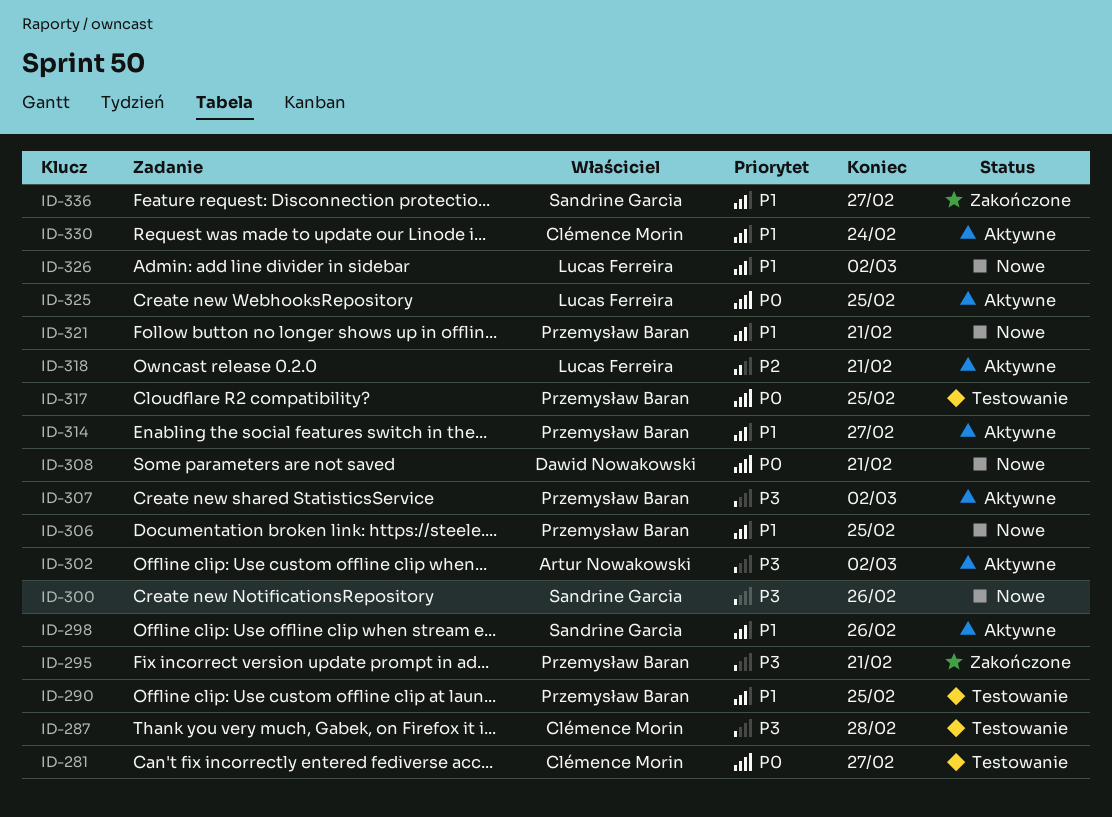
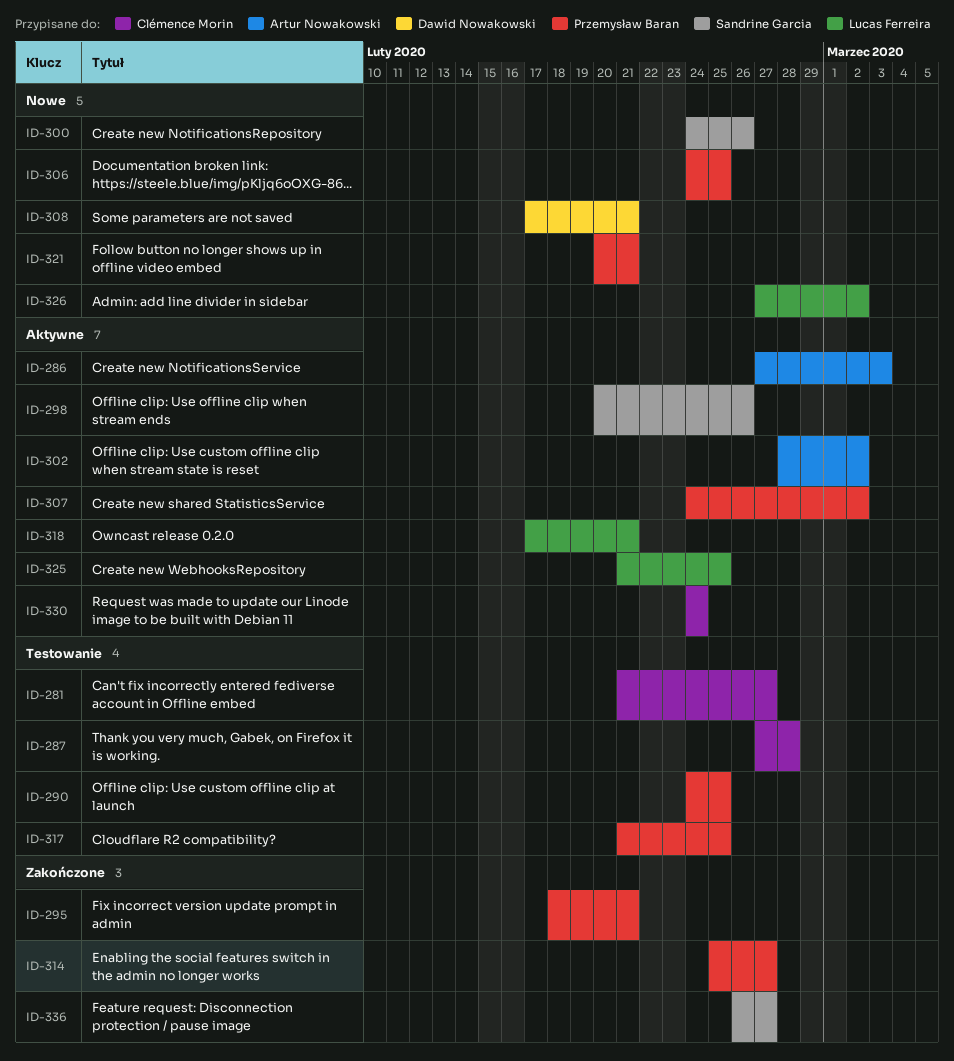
ID-286: none -> present
ID-314, status: Aktywne -> Zakończone

